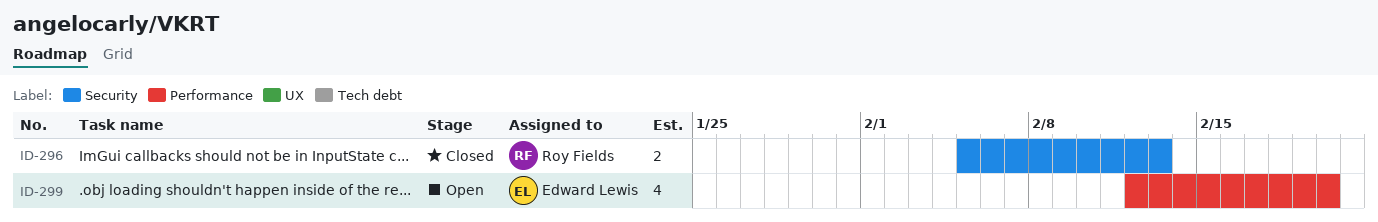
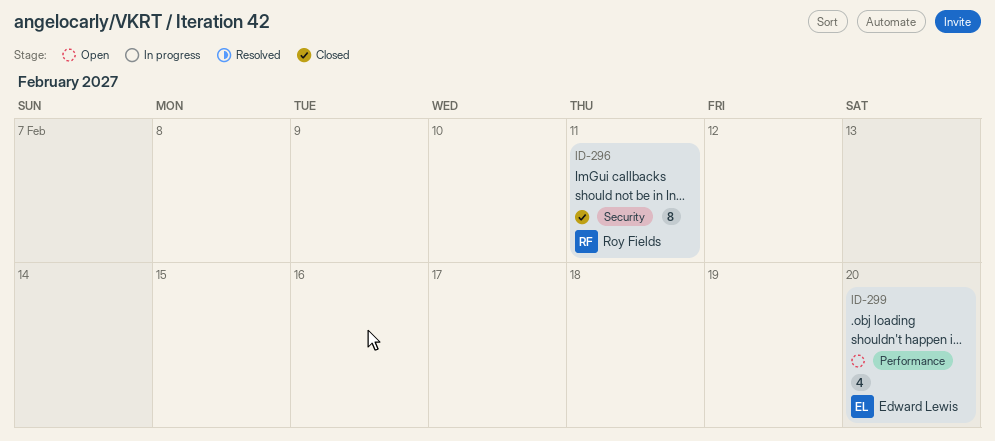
ID-296, estimate: 2 -> 8
ID-296, due: Feb 13 -> Feb 11

